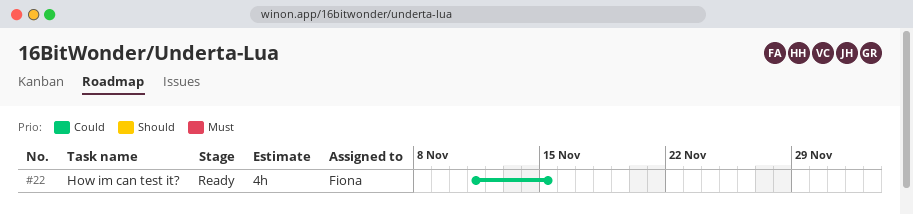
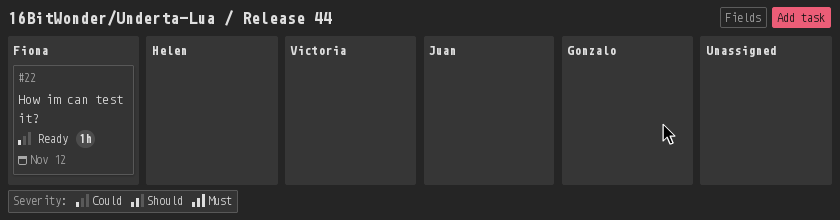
#22, estimate: 4h -> 1h
#22, due: Nov 15 -> Nov 12

